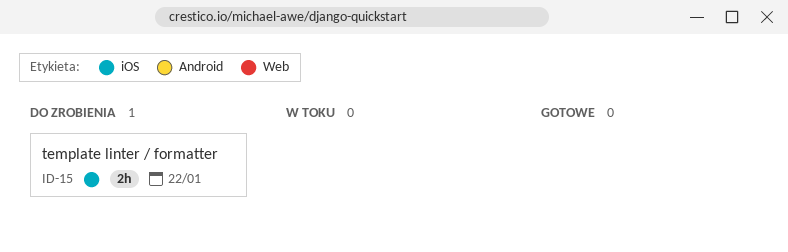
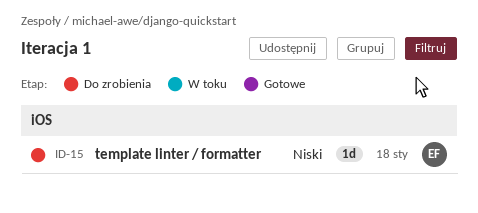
ID-15, estimate: 2h -> 1d
ID-15, due: Jan 22 -> Jan 18

